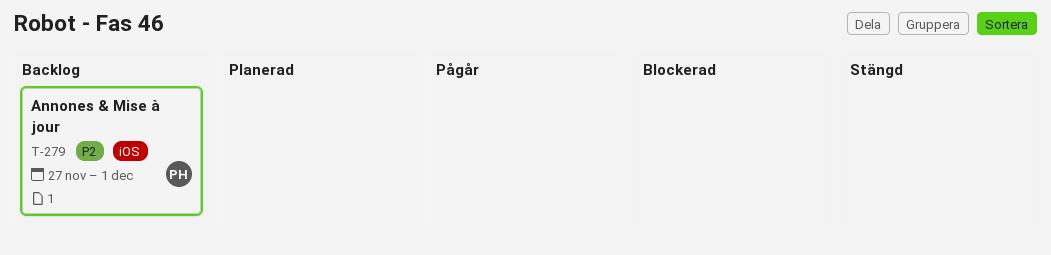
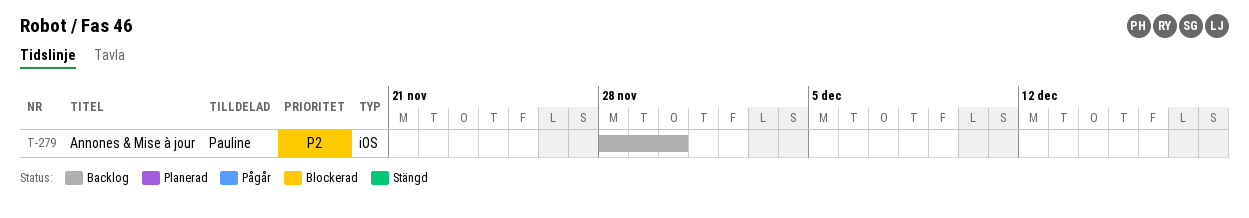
T-279, start: Nov 27 -> Nov 28
T-279, due: Dec 1 -> Nov 30

